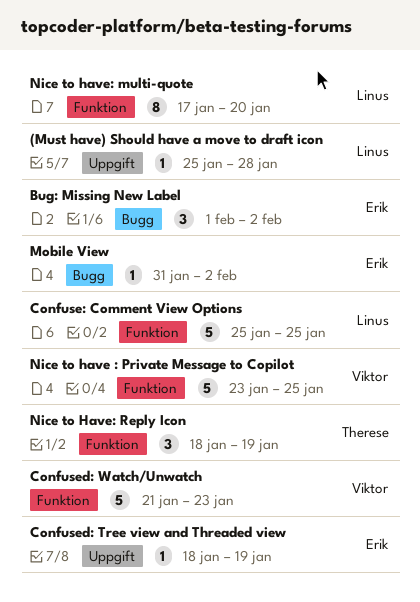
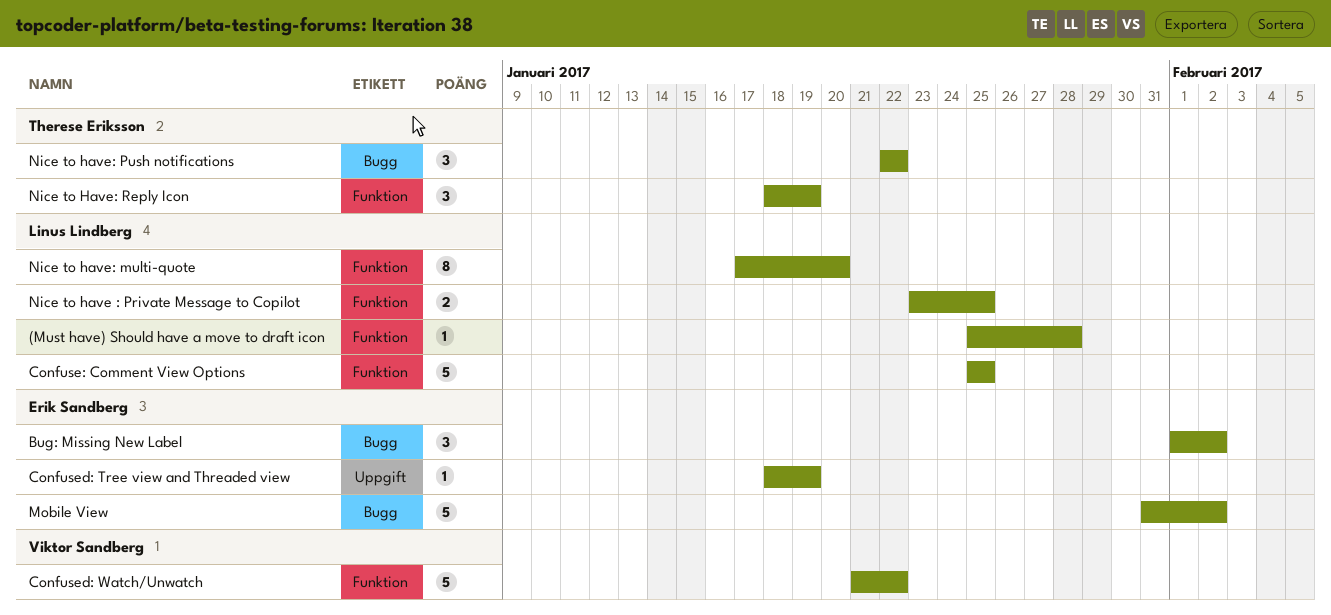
(Must have) Should have a move to draft icon, label: Uppgift -> Funktion
Confused: Watch/Unwatch, due: Jan 23 -> Jan 22
Mobile View, estimate: 1 -> 5
Nice to have : Private Message to Copilot, owner: Viktor Sandberg -> Linus Lindberg
Nice to have : Private Message to Copilot, estimate: 5 -> 2
Nice to have: Push notifications: none -> present

